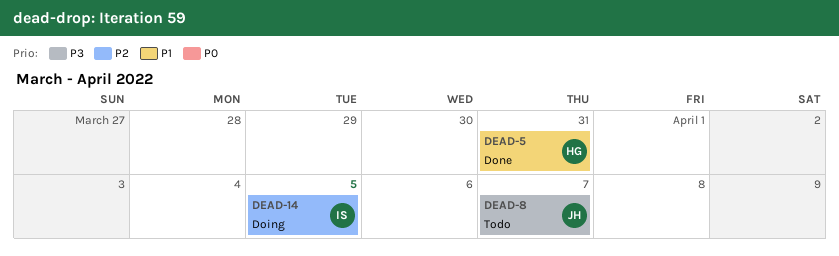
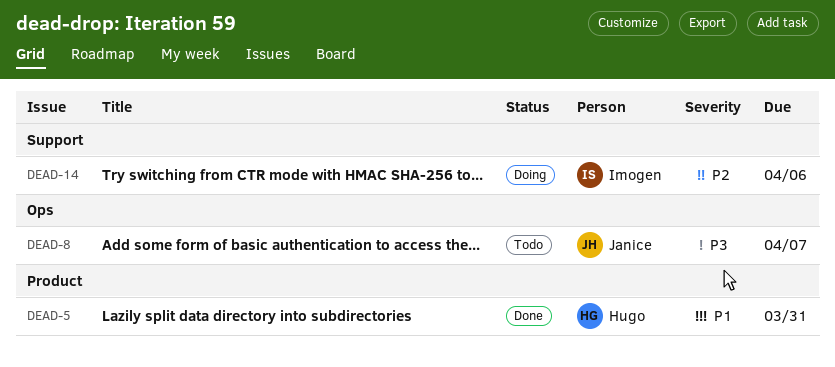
DEAD-14, due: Apr 5 -> Apr 6

